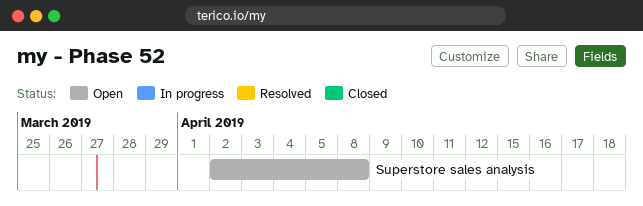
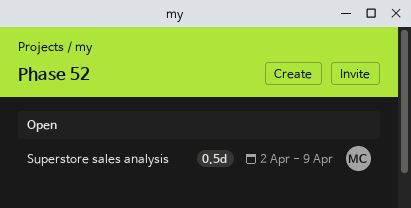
Superstore sales analysis, due: Apr 8 -> Apr 9

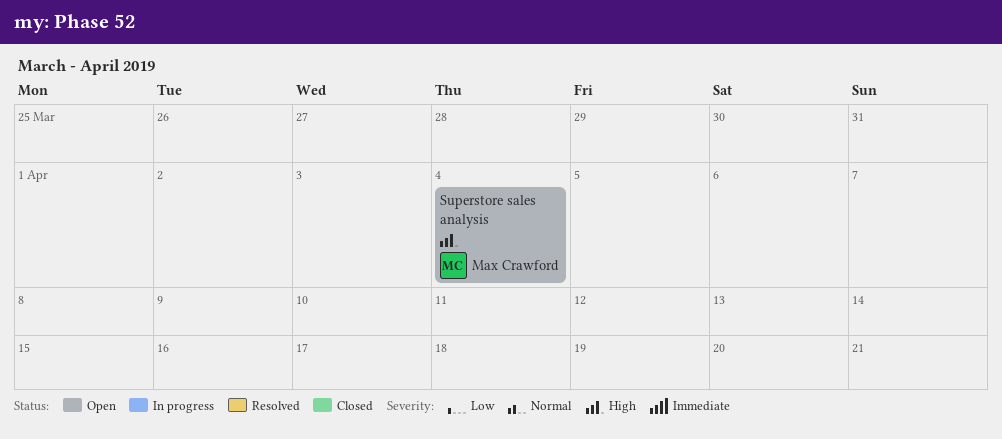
Superstore sales analysis, due: Apr 9 -> Apr 4

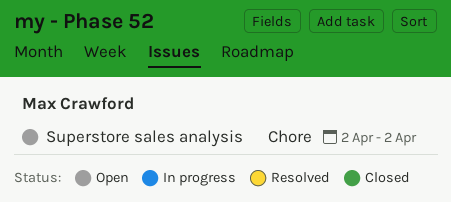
Superstore sales analysis, due: Apr 4 -> Apr 2

